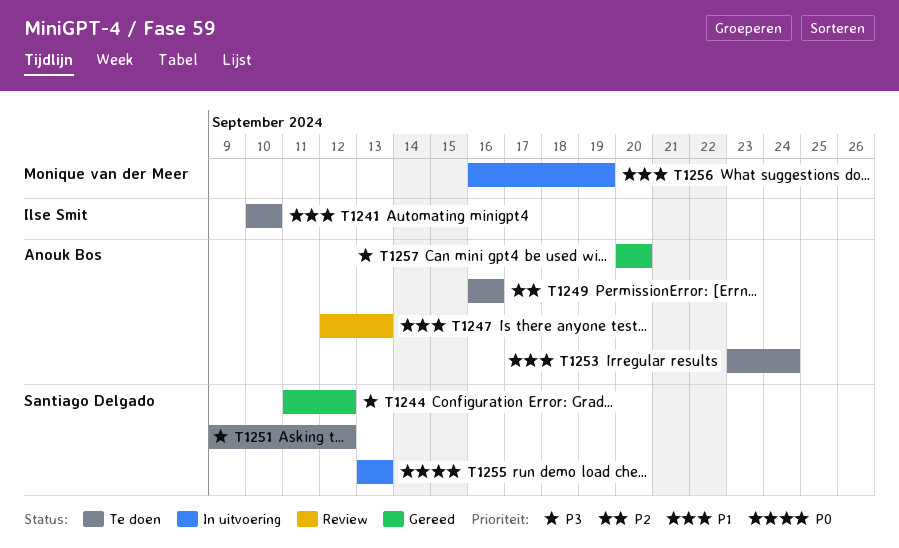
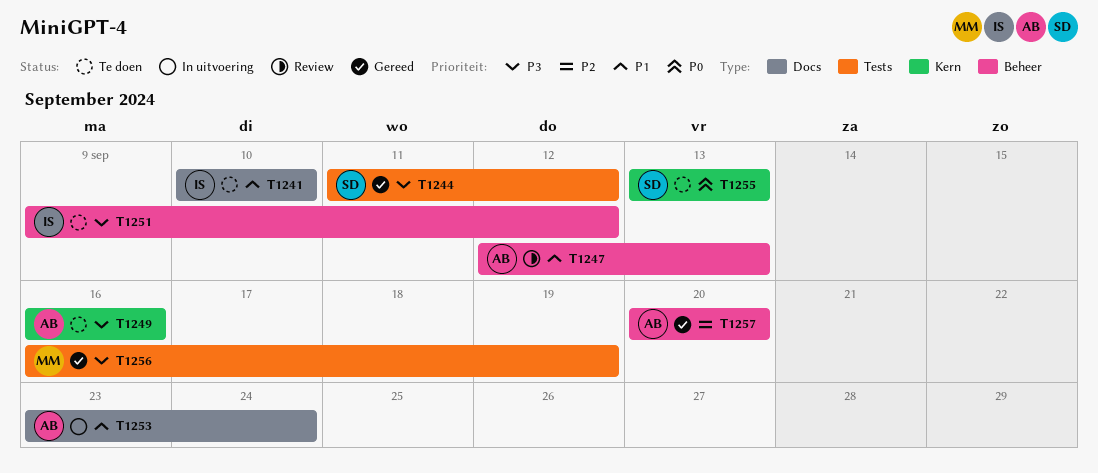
T1249, priority: P2 -> P3
T1251, owner: Santiago Delgado -> Ilse Smit
T1253, status: Te doen -> In uitvoering
T1255, status: In uitvoering -> Te doen
T1256, status: In uitvoering -> Gereed
T1256, priority: P1 -> P3
T1257, priority: P3 -> P2

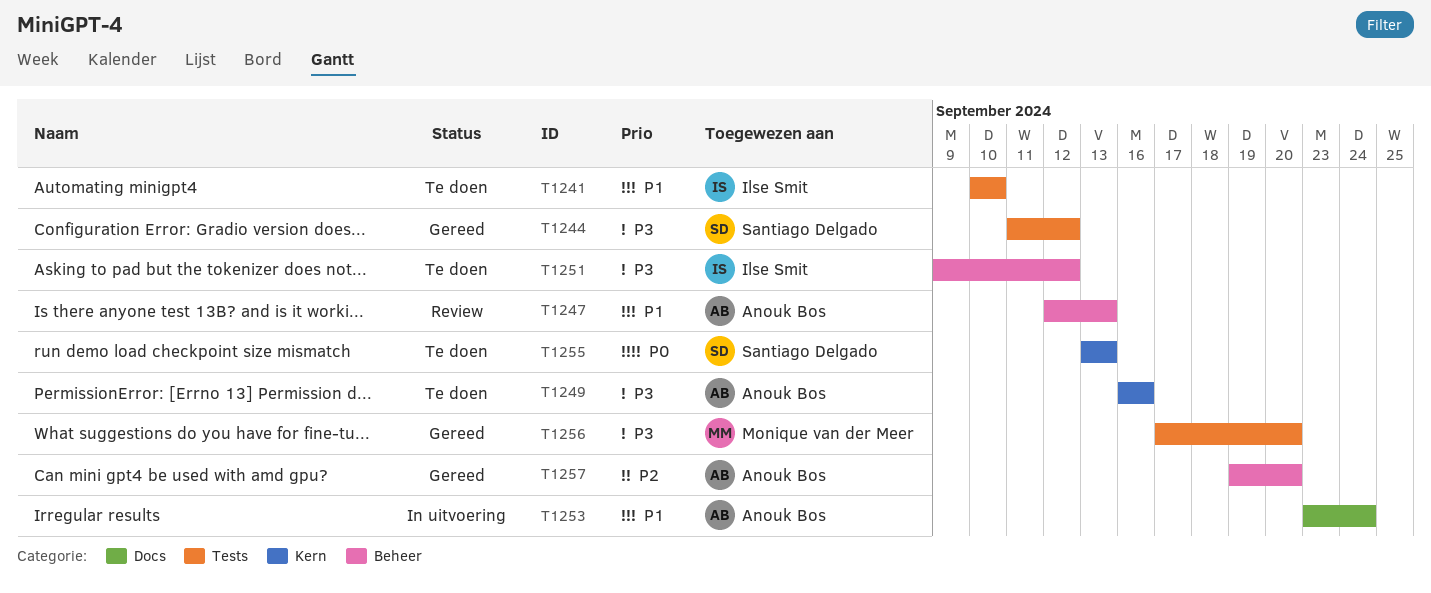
T1241, label: Docs -> Tests
T1256, start: Sep 16 -> Sep 17
T1256, due: Sep 19 -> Sep 20
T1257, start: Sep 20 -> Sep 19

